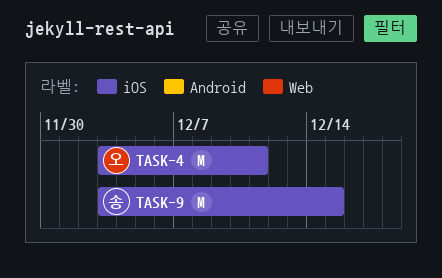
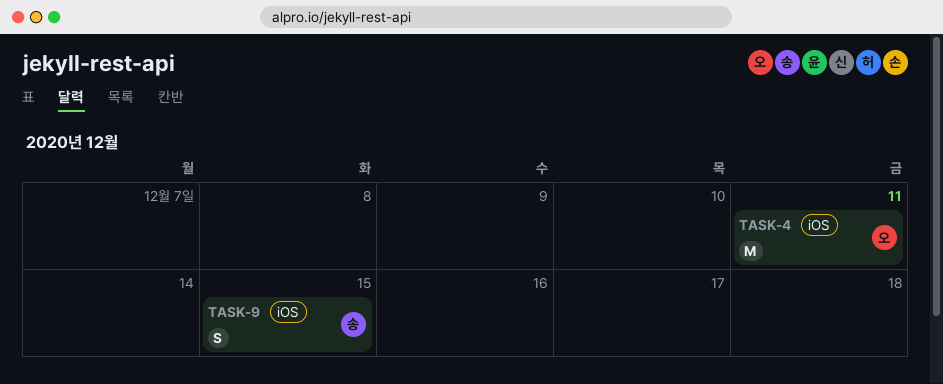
TASK-9, estimate: M -> S

